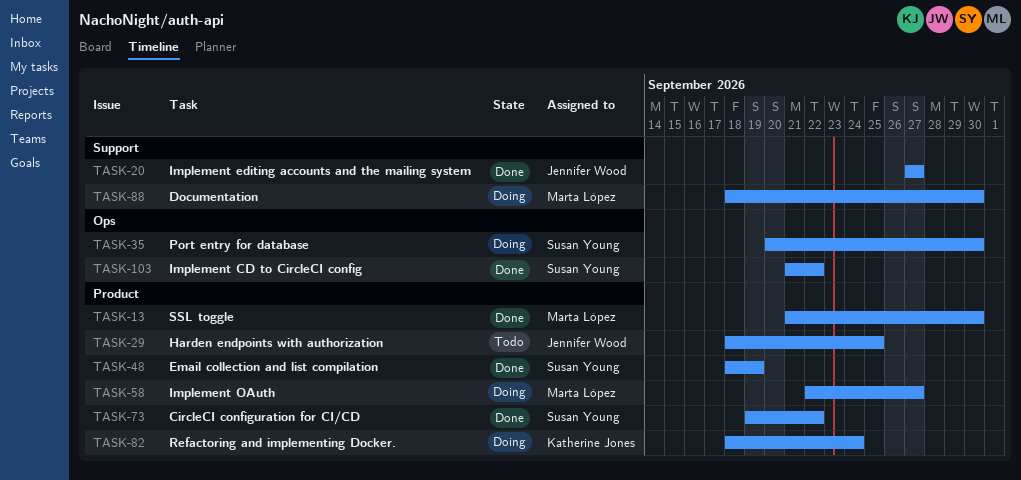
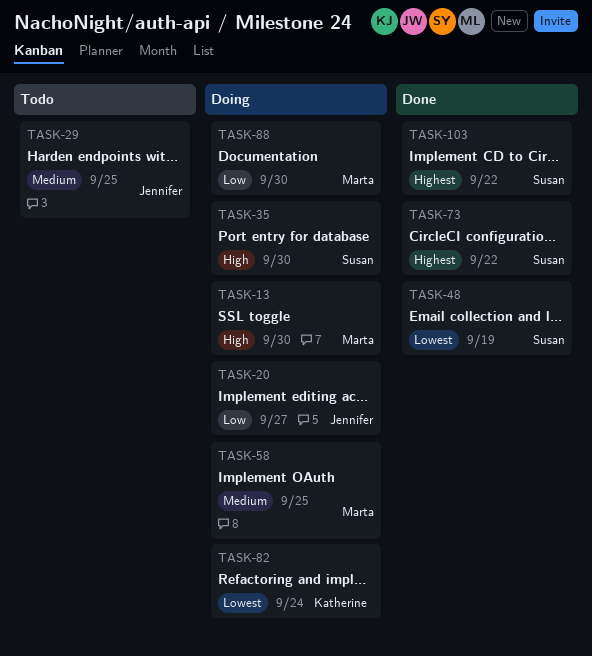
TASK-13, status: Done -> Doing
TASK-20, status: Done -> Doing
TASK-58, due: Sep 27 -> Sep 25

